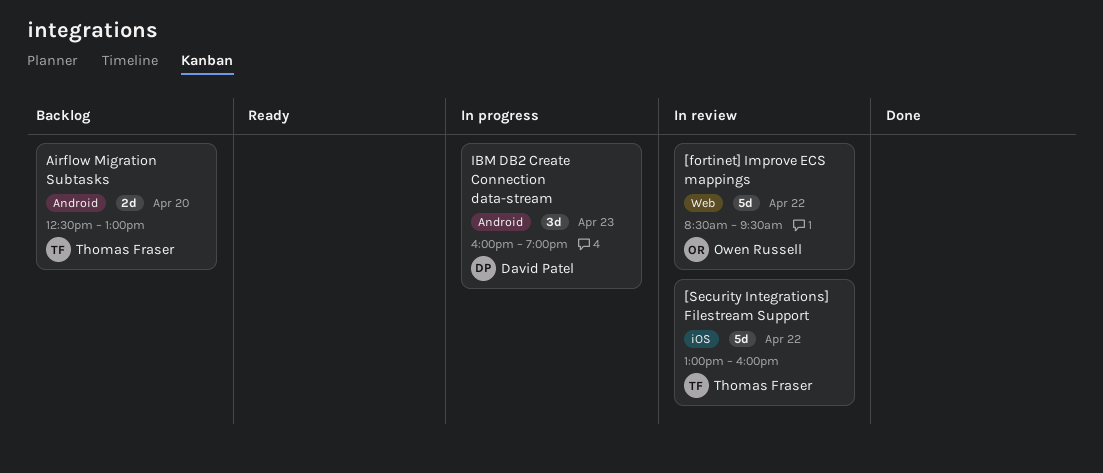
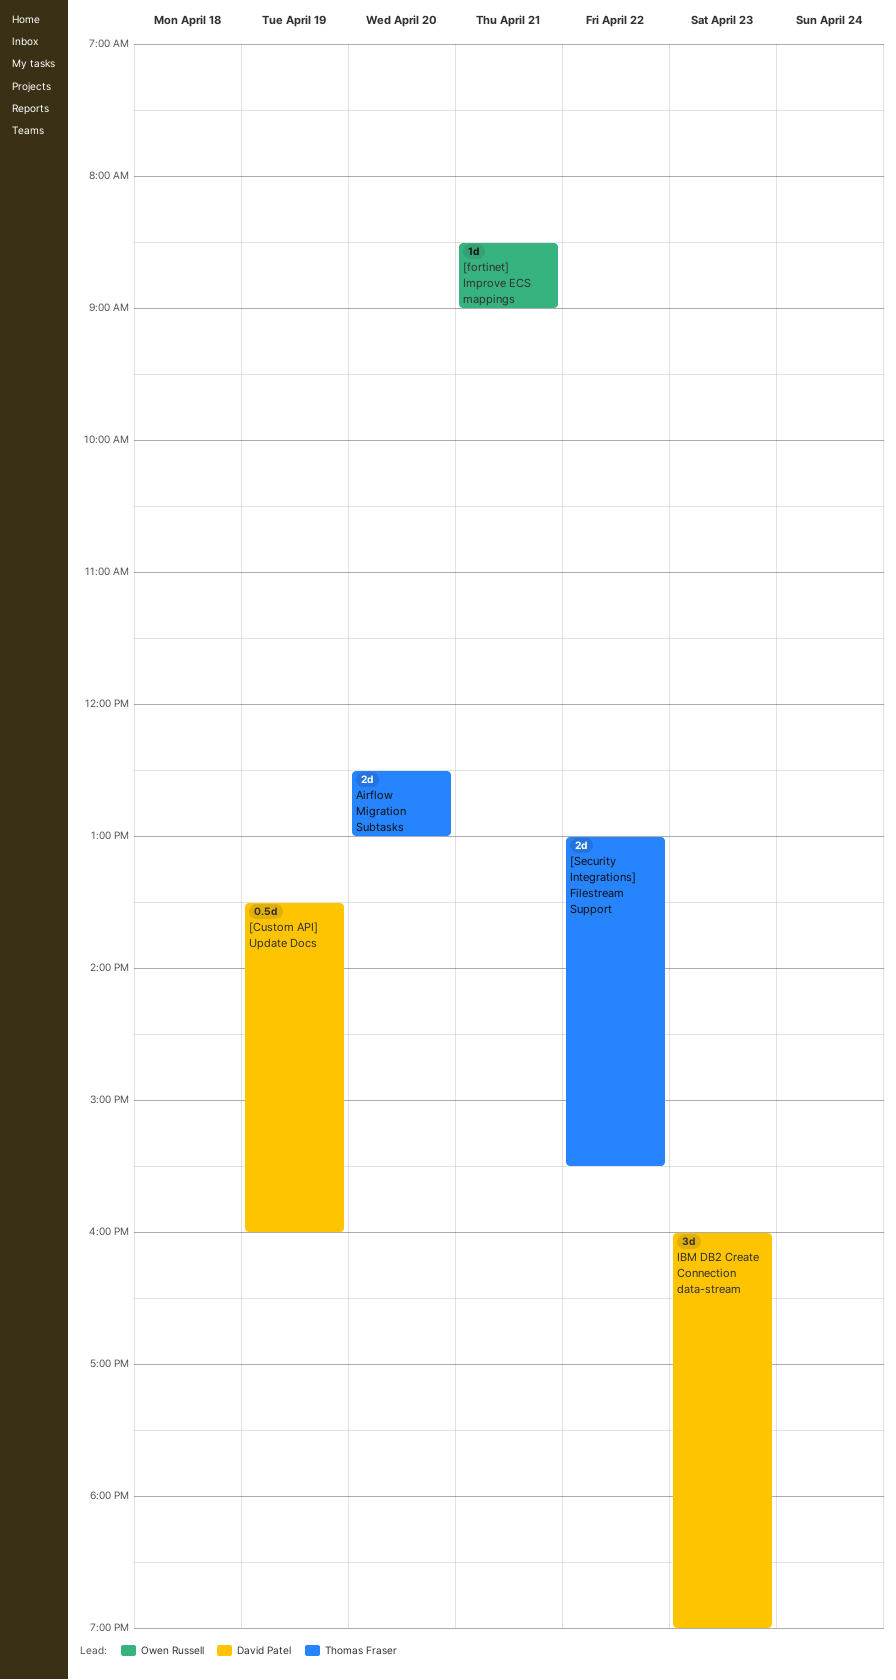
[Custom API] Update Docs: none -> present
[fortinet] Improve ECS mappings, estimate: 5d -> 1d
[fortinet] Improve ECS mappings, day: Apr 22 -> Apr 21
[fortinet] Improve ECS mappings, ends: 09:30 -> 09:00
[Security Integrations] Filestream Support, estimate: 5d -> 2d
[Security Integrations] Filestream Support, ends: 16:00 -> 15:30

